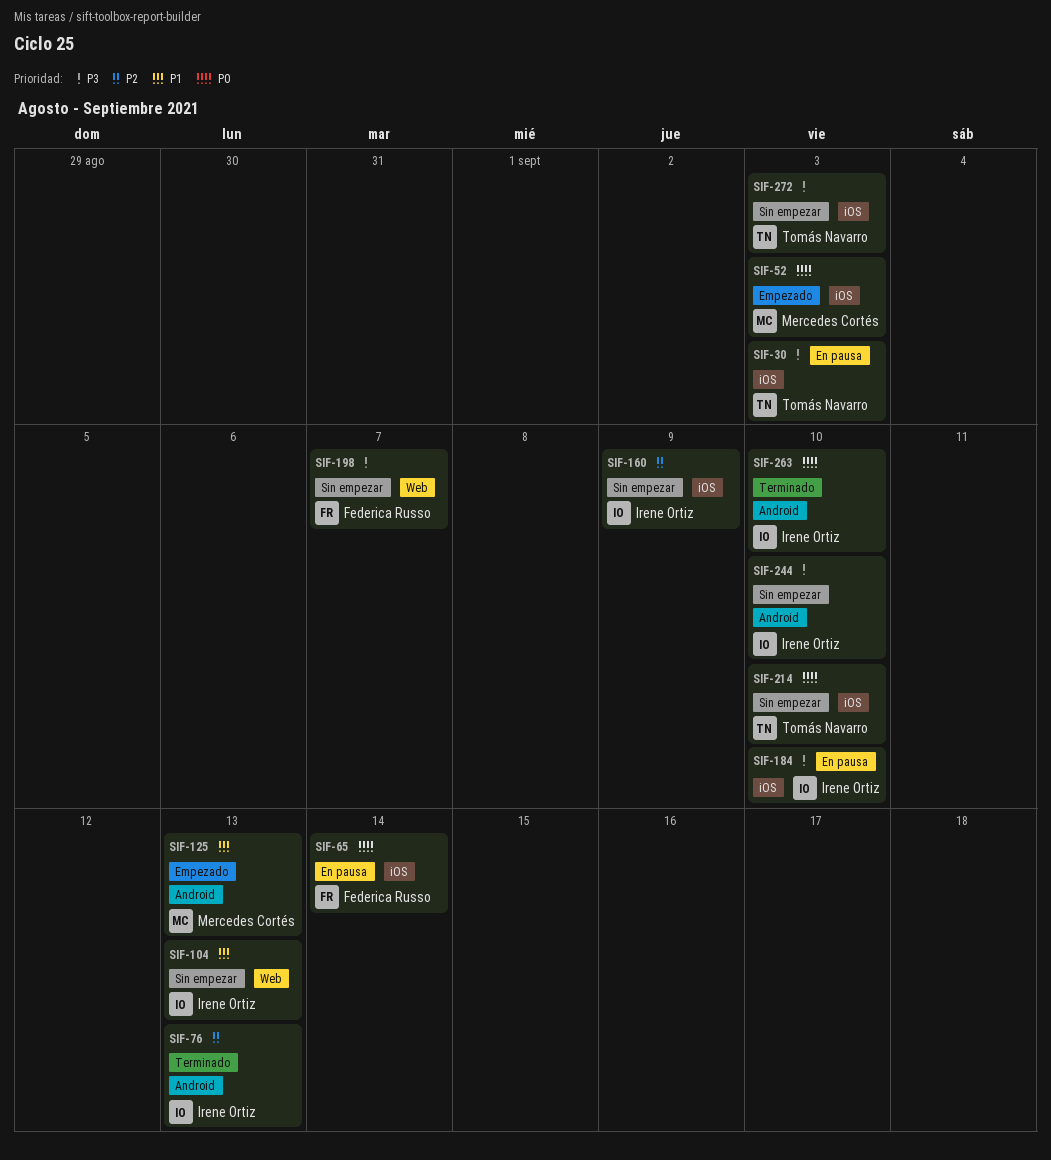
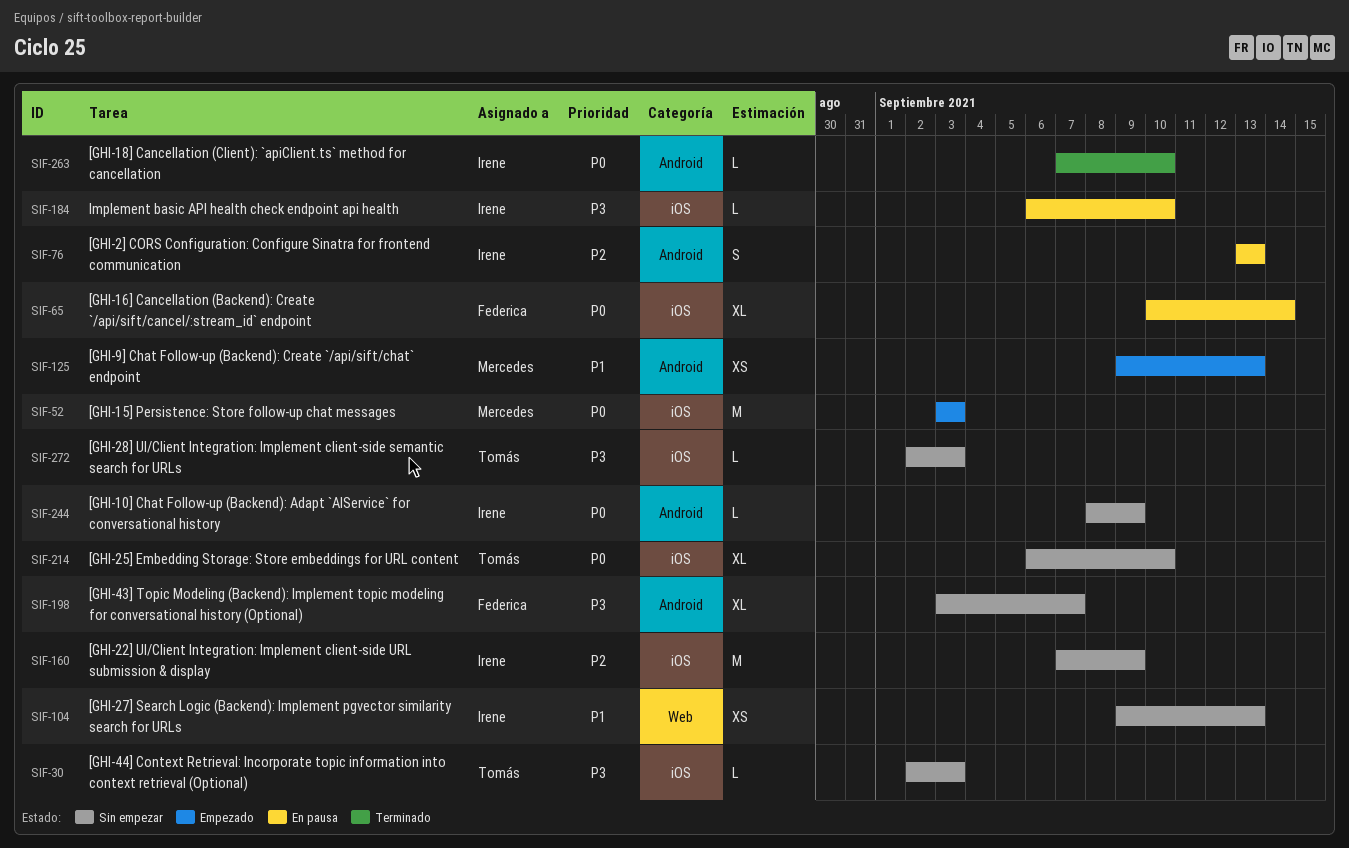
SIF-30, status: En pausa -> Sin empezar
SIF-76, status: Terminado -> En pausa
SIF-198, label: Web -> Android
SIF-244, priority: P3 -> P0
SIF-244, due: Sep 10 -> Sep 9

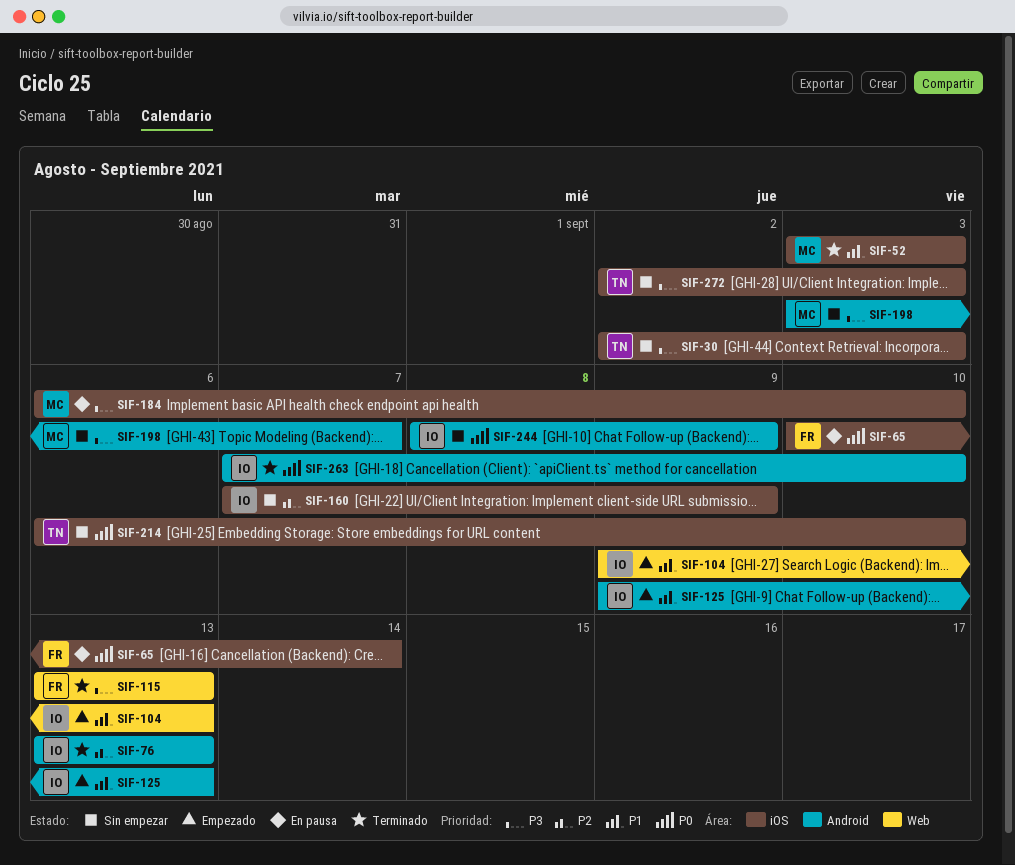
SIF-52, status: Empezado -> Terminado
SIF-52, priority: P0 -> P1
SIF-76, status: En pausa -> Terminado
SIF-104, status: Sin empezar -> Empezado
SIF-115: none -> present
SIF-125, owner: Mercedes -> Irene
SIF-184, owner: Irene -> Mercedes
SIF-198, owner: Federica -> Mercedes

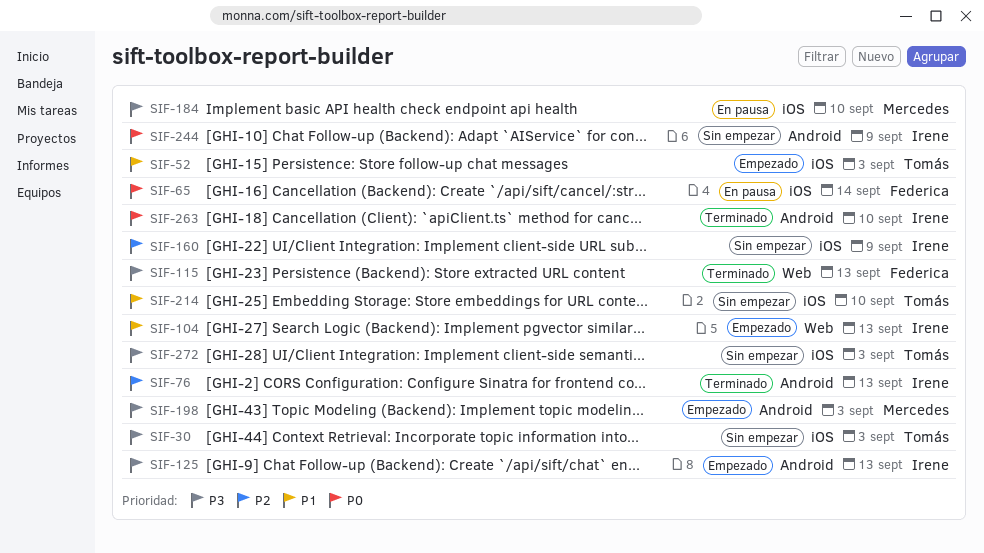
SIF-52, status: Terminado -> Empezado
SIF-52, owner: Mercedes -> Tomás
SIF-125, priority: P1 -> P3
SIF-198, status: Sin empezar -> Empezado
SIF-198, due: Sep 7 -> Sep 3
SIF-214, priority: P0 -> P1

